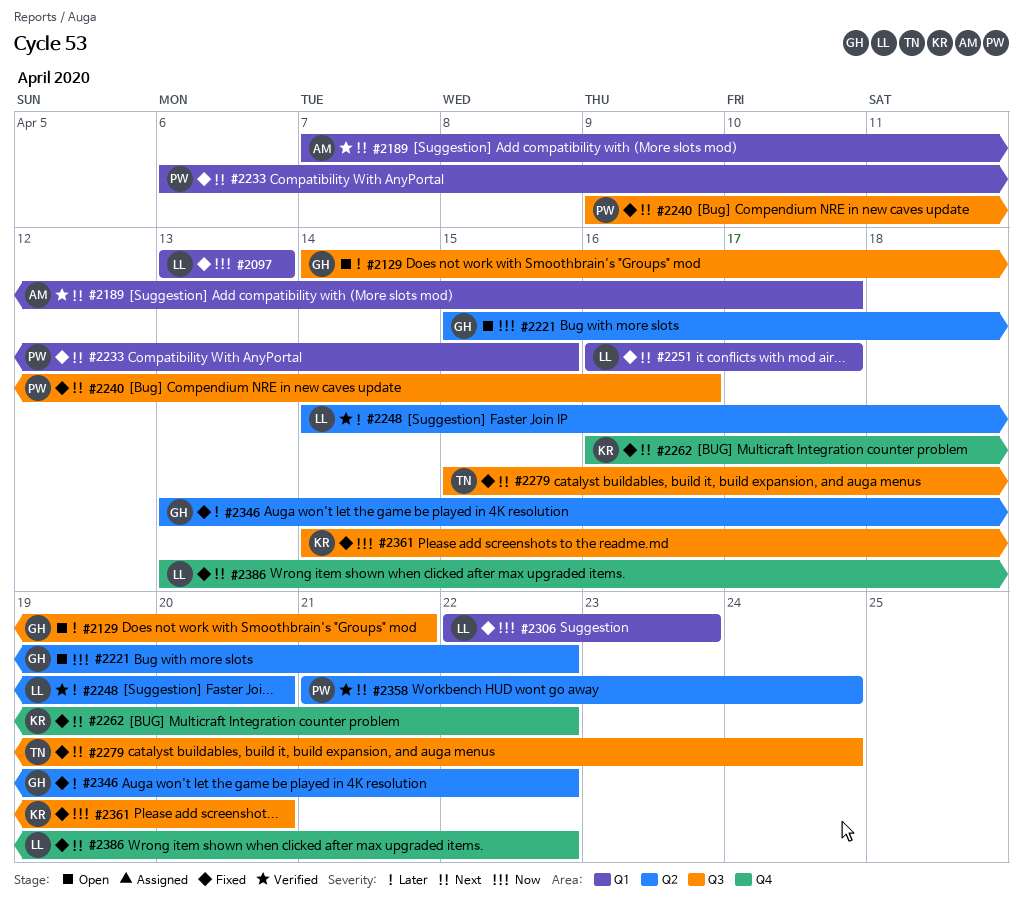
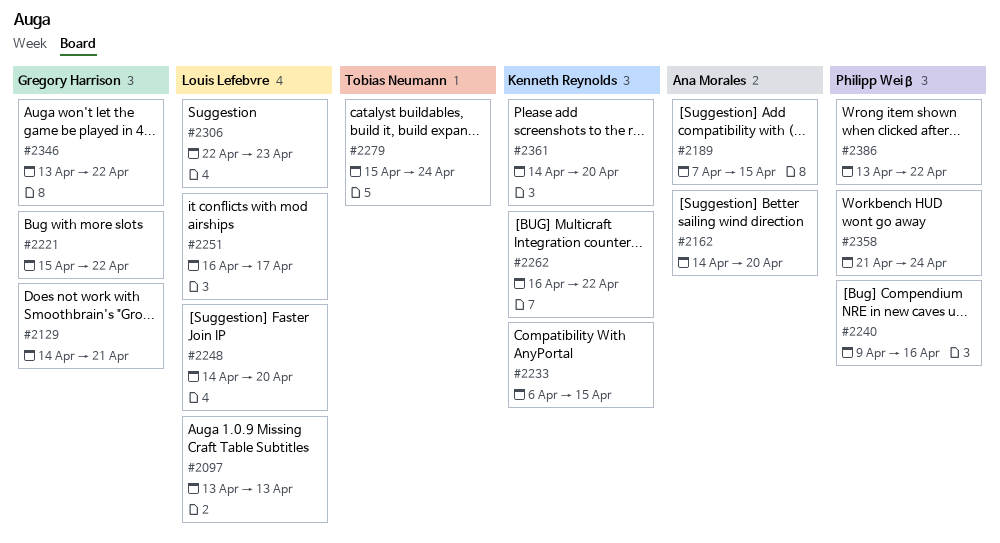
#2162: none -> present
#2189, due: Apr 17 -> Apr 15
#2233, owner: Philipp Weiß -> Kenneth Reynolds
#2386, owner: Louis Lefebvre -> Philipp Weiß

